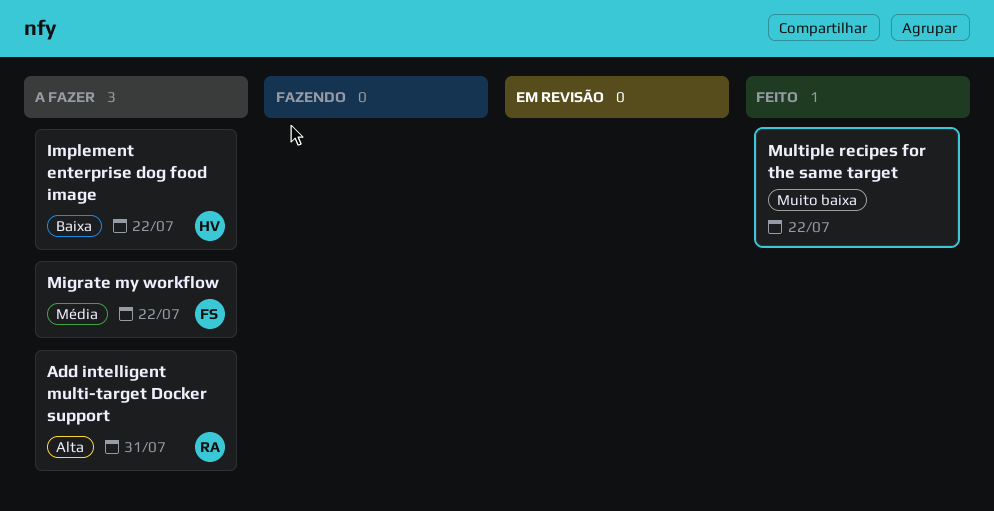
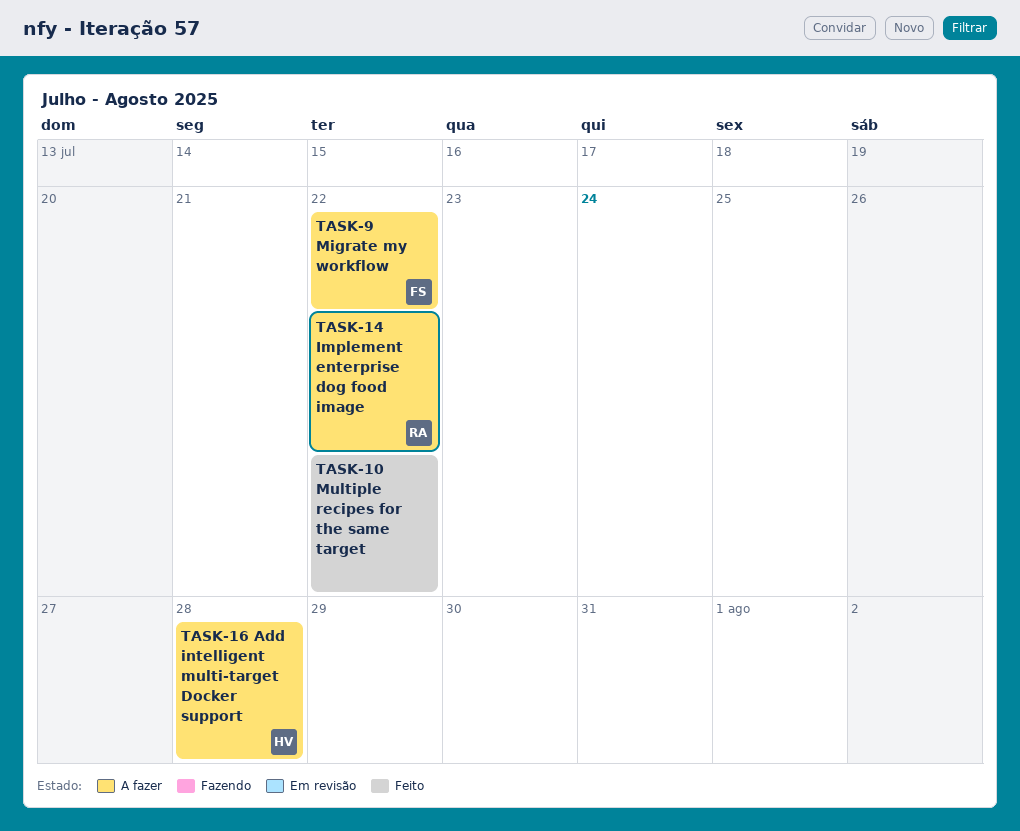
Add intelligent multi-target Docker support, owner: RA -> HV
Add intelligent multi-target Docker support, due: Jul 31 -> Jul 28
Implement enterprise dog food image, owner: HV -> RA

